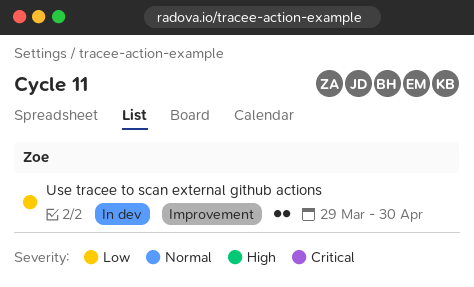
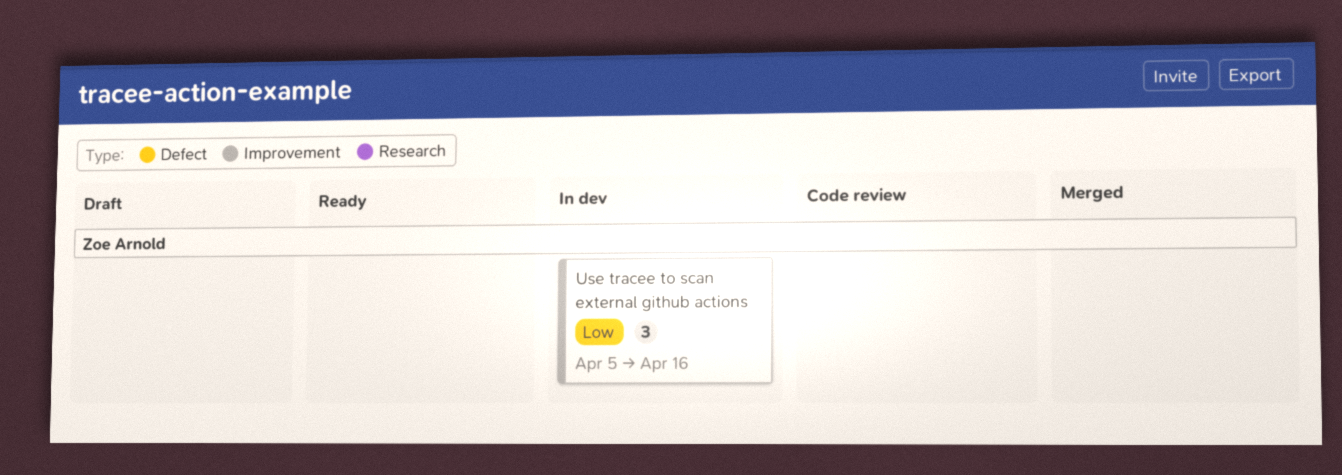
Use tracee to scan external github actions, estimate: 2 -> 3
Use tracee to scan external github actions, start: Mar 29 -> Apr 5
Use tracee to scan external github actions, due: Apr 30 -> Apr 16

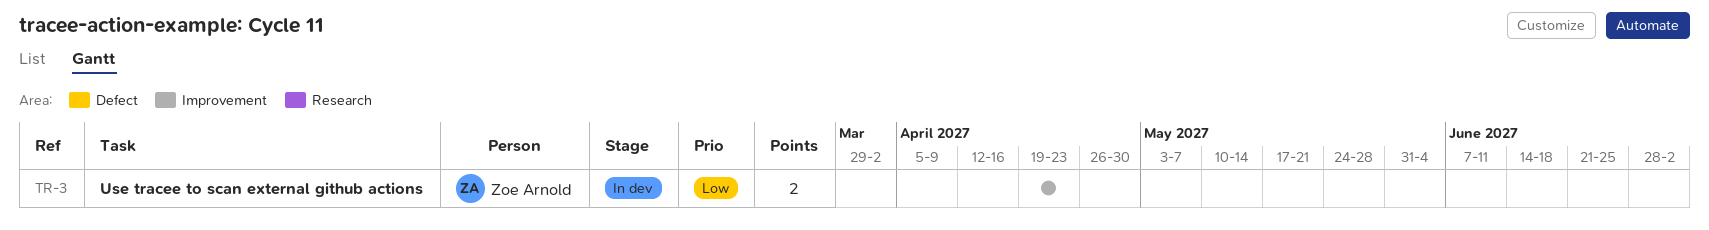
Use tracee to scan external github actions, estimate: 3 -> 2
Use tracee to scan external github actions, start: Apr 5 -> Apr 19
Use tracee to scan external github actions, due: Apr 16 -> Apr 23

